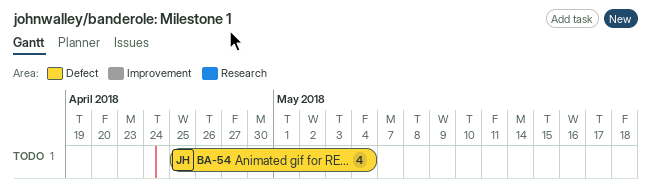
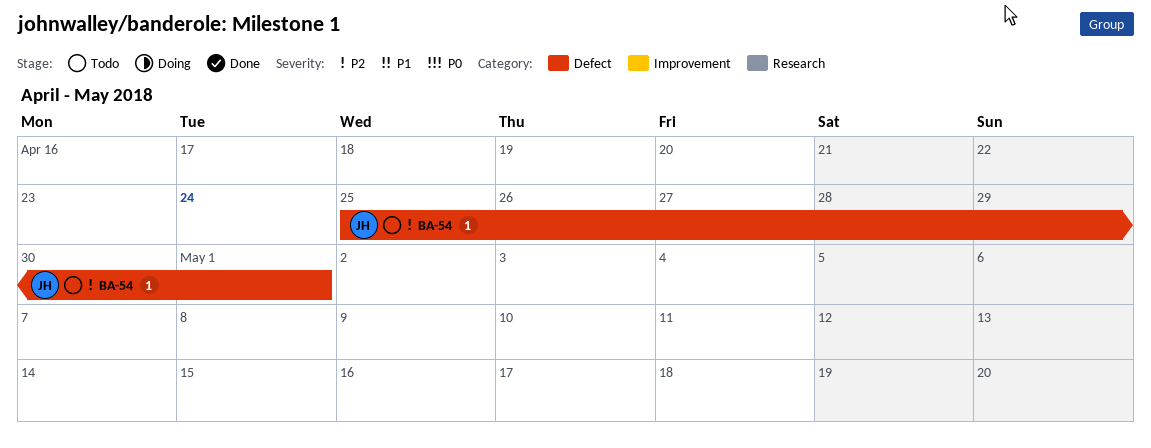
BA-54, estimate: 4 -> 1
BA-54, due: May 4 -> May 1

